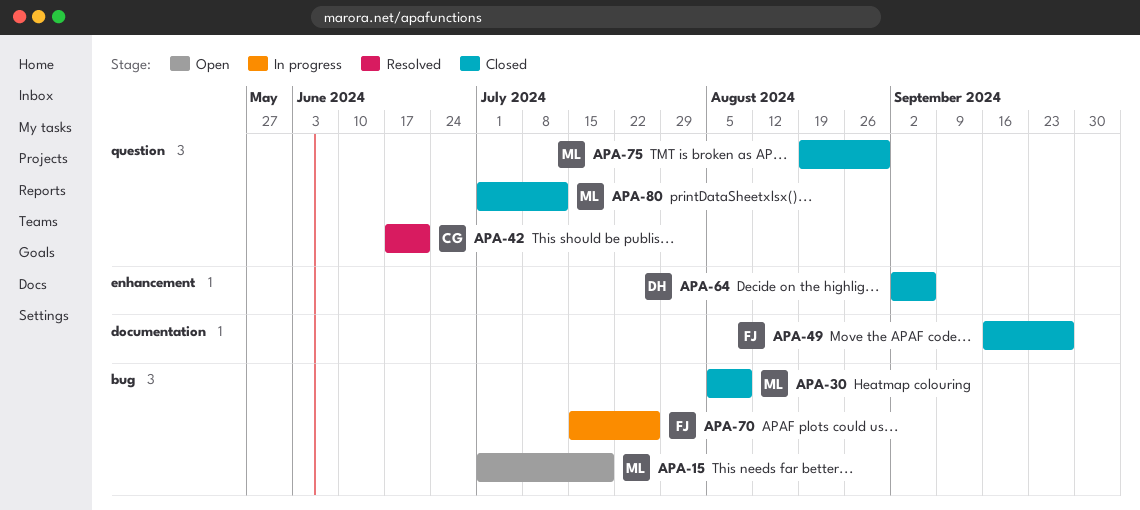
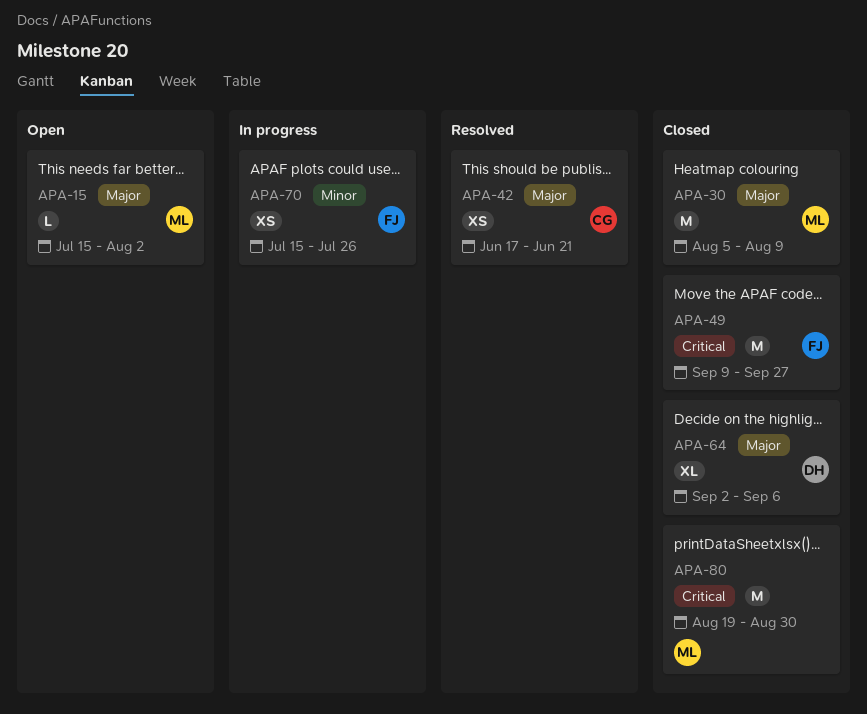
APA-15, start: Jul 1 -> Jul 15
APA-15, due: Jul 19 -> Aug 2
APA-49, start: Sep 16 -> Sep 9
APA-75: present -> none
APA-80, start: Jul 1 -> Aug 19
APA-80, due: Jul 12 -> Aug 30

